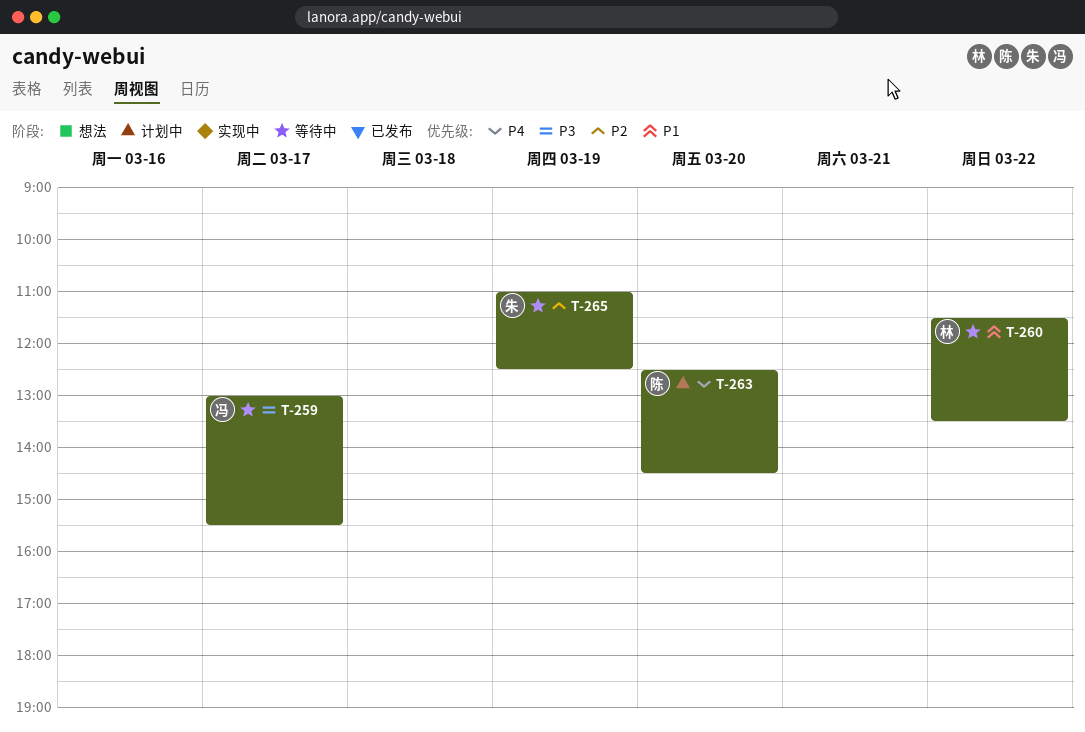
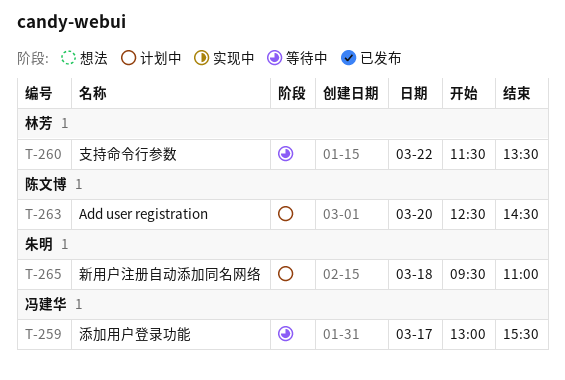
T-265, status: 等待中 -> 计划中
T-265, day: Mar 19 -> Mar 18
T-265, begins: 11:00 -> 09:30
T-265, ends: 12:30 -> 11:00

